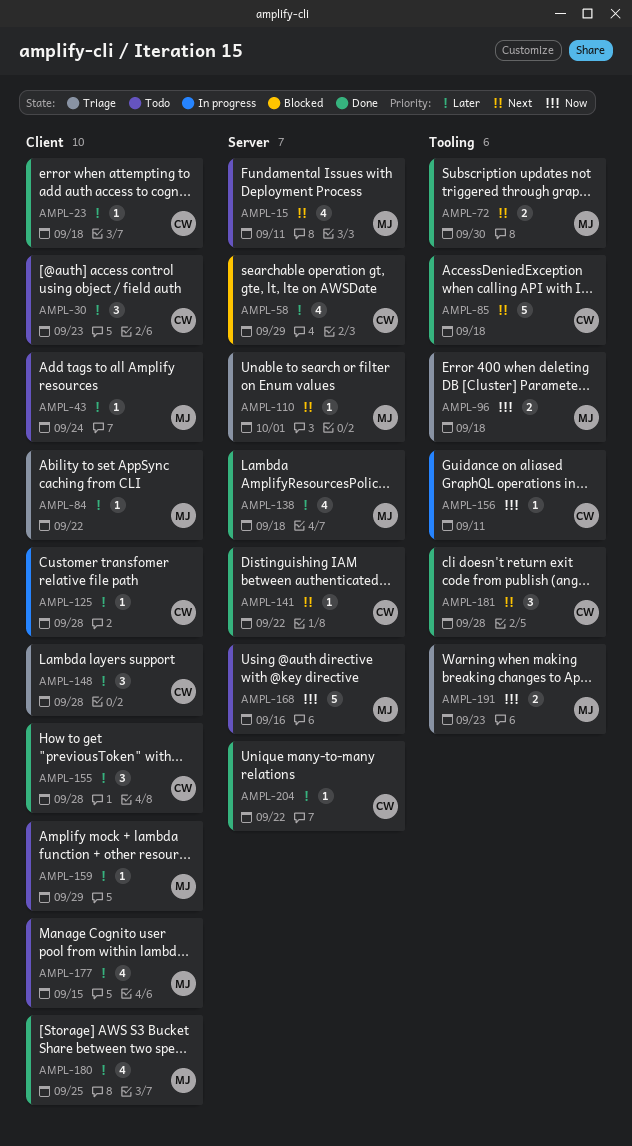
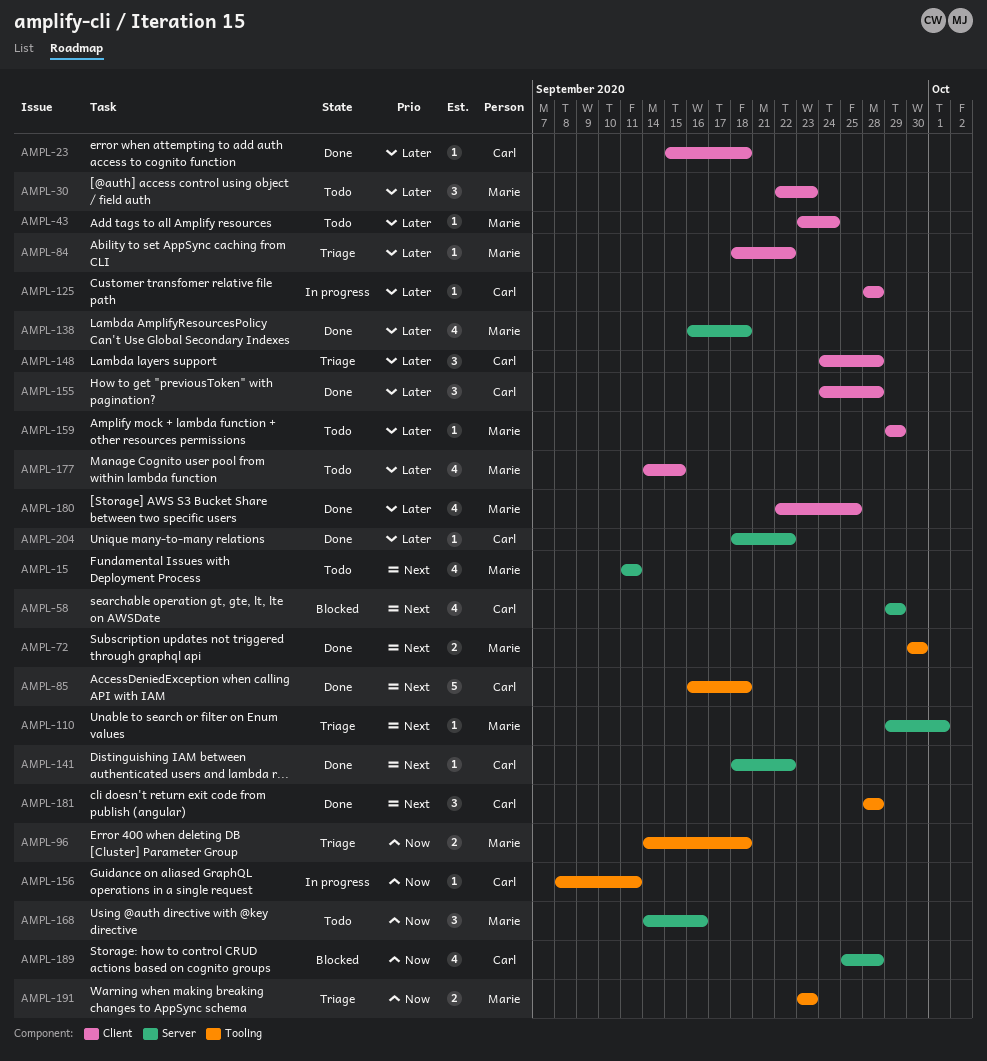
AMPL-30, owner: Carl -> Marie
AMPL-58, priority: Later -> Next
AMPL-168, estimate: 5 -> 3
AMPL-189: none -> present

